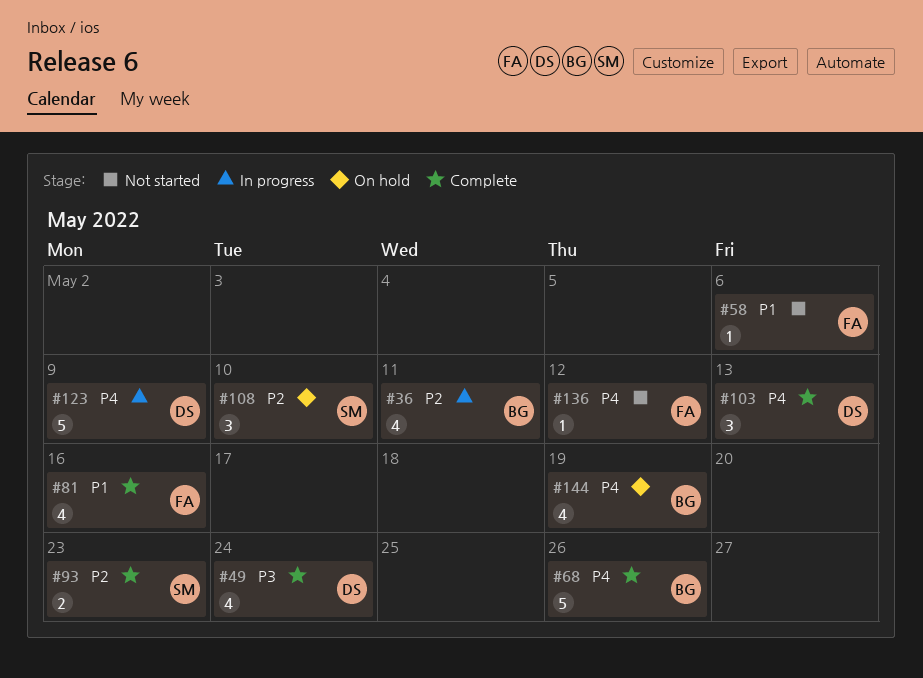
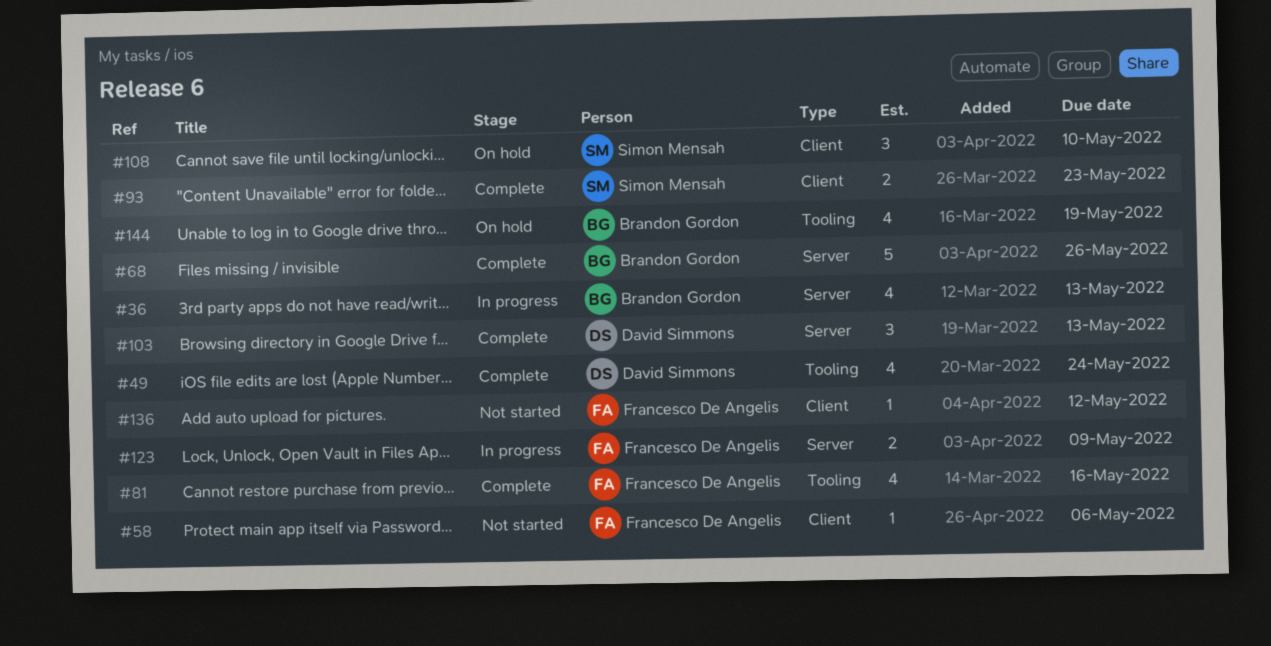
#36, due: May 11 -> May 13
#123, owner: David Simmons -> Francesco De Angelis
#123, estimate: 5 -> 2

